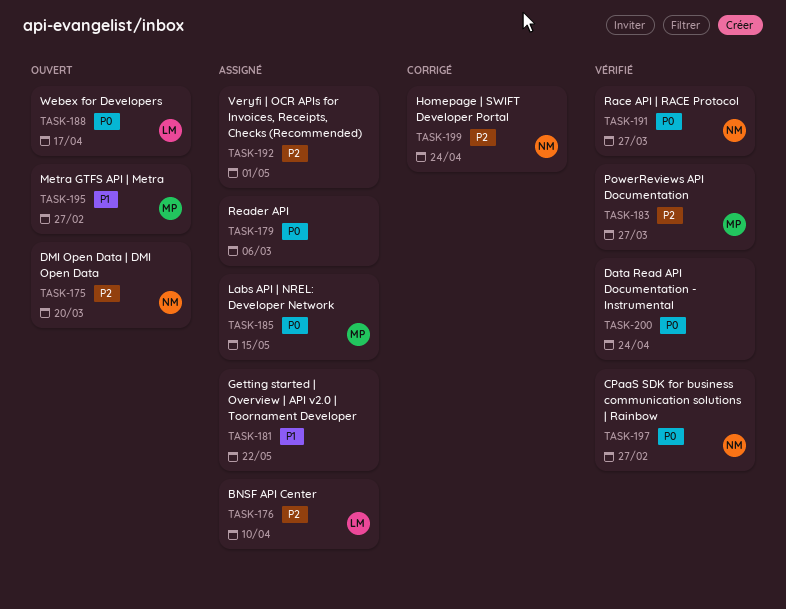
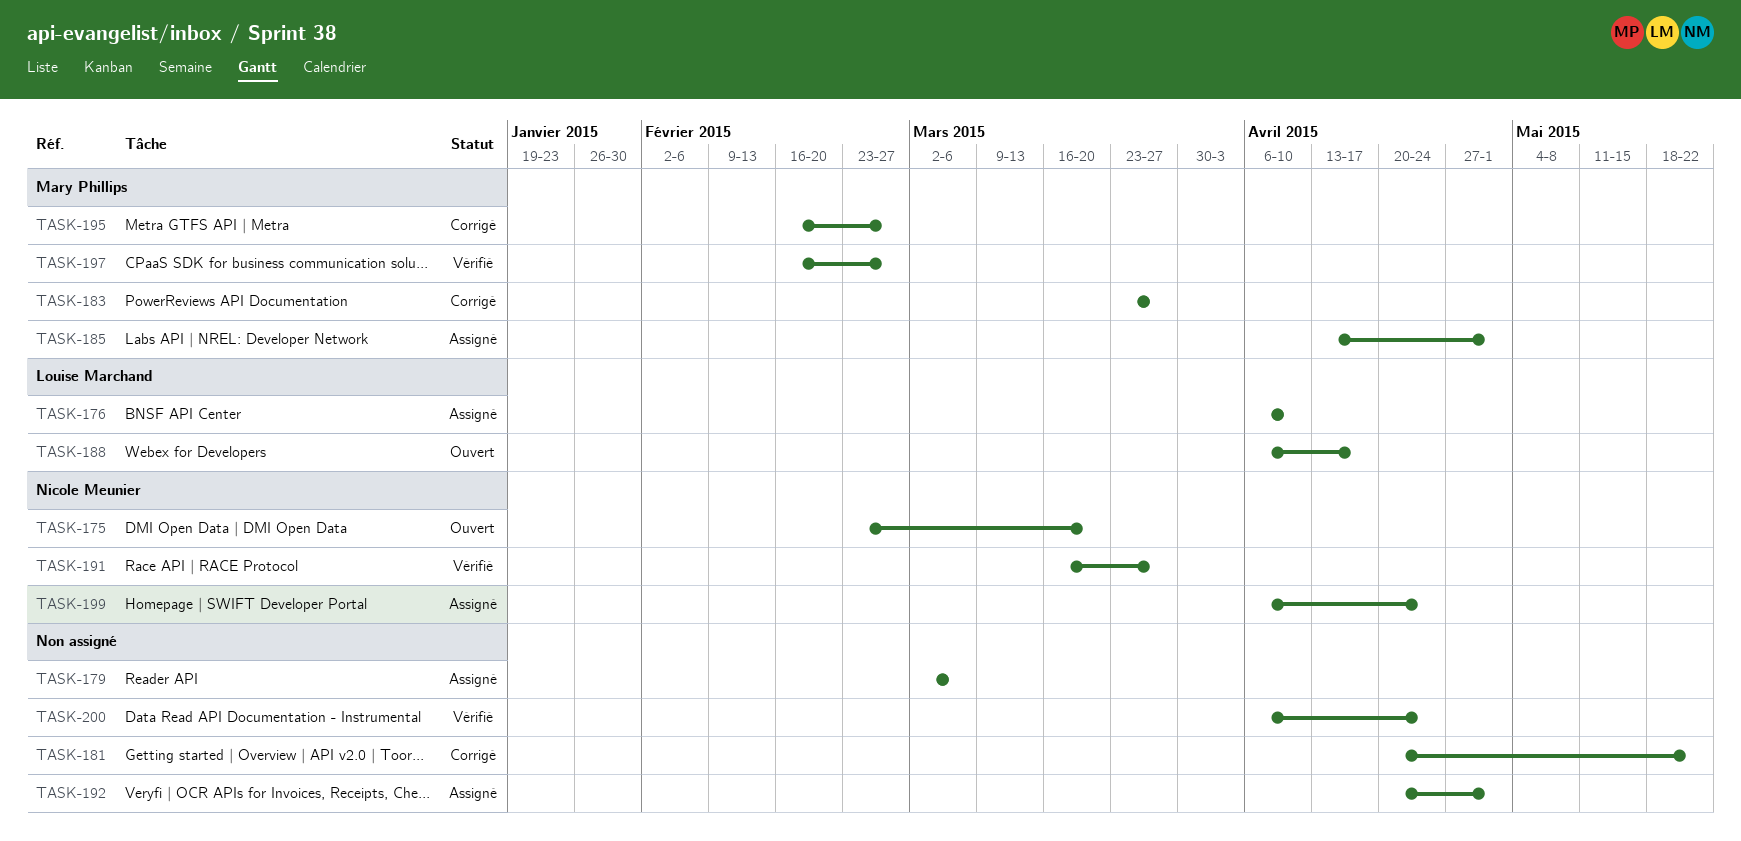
TASK-181, status: Assigné -> Corrigé
TASK-183, status: Vérifié -> Corrigé
TASK-185, due: May 15 -> May 1
TASK-195, status: Ouvert -> Corrigé
TASK-197, owner: Nicole Meunier -> Mary Phillips
TASK-199, status: Corrigé -> Assigné

